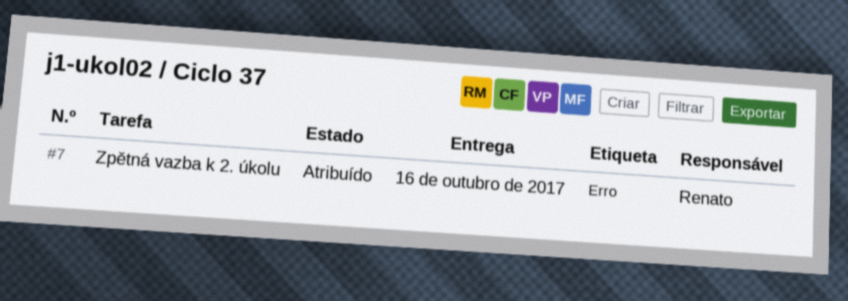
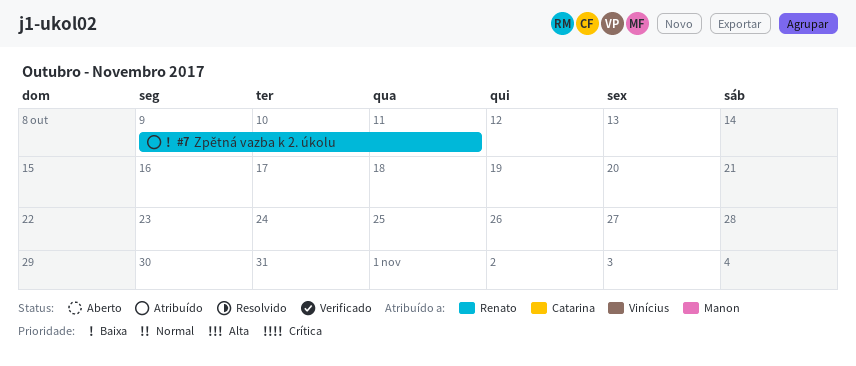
#7, due: Oct 16 -> Oct 11

